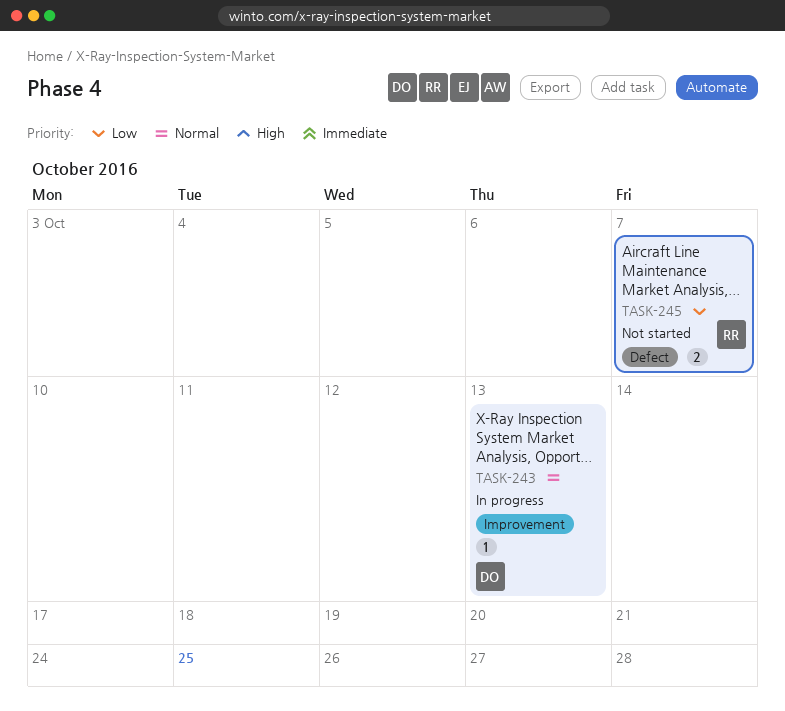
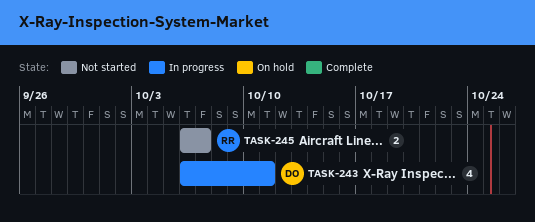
TASK-243, estimate: 1 -> 4
TASK-243, due: Oct 13 -> Oct 11

